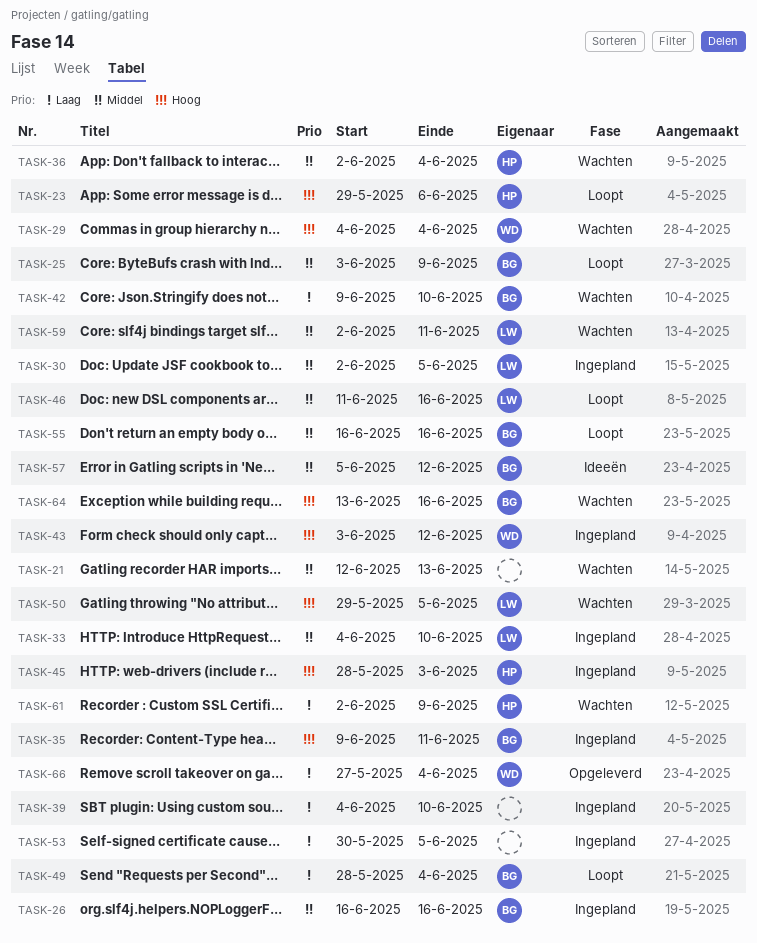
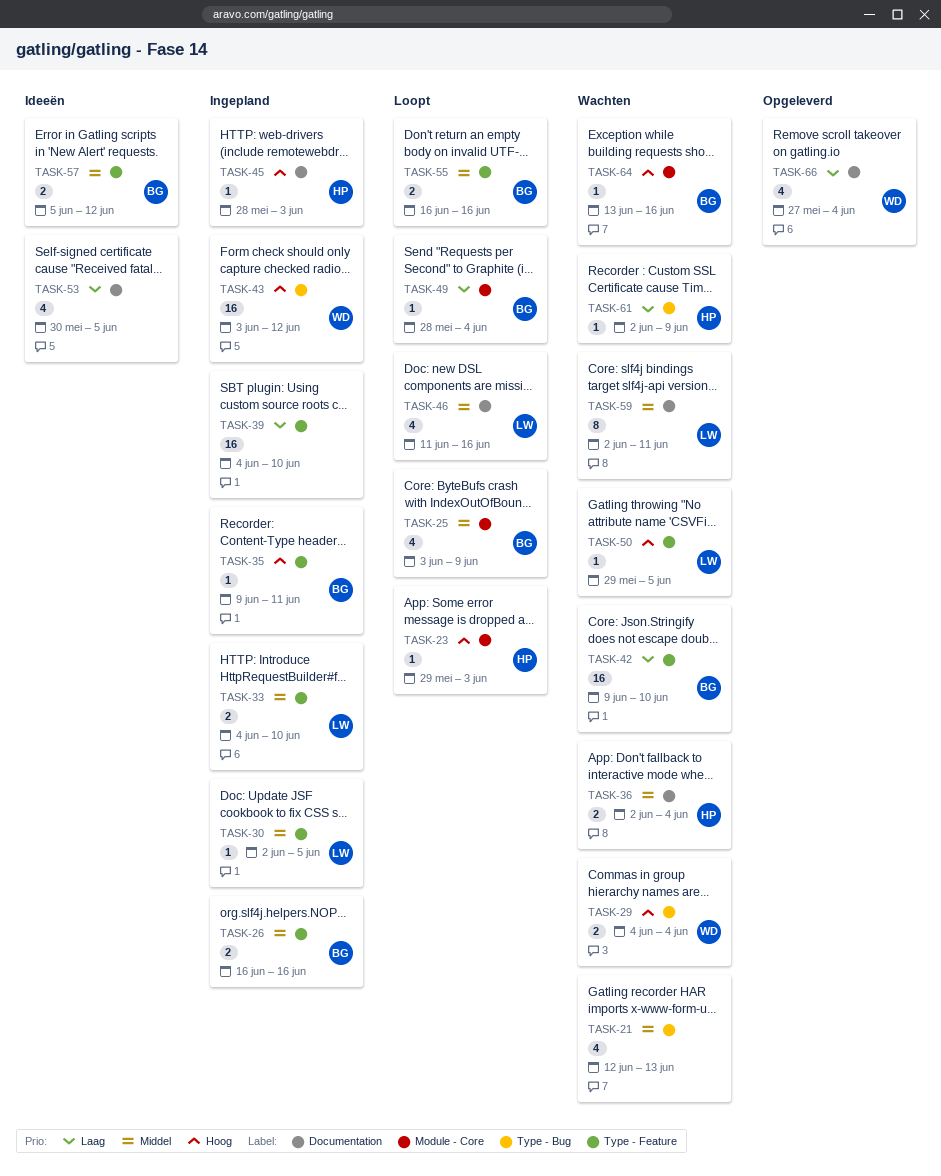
TASK-23, due: Jun 6 -> Jun 3
TASK-53, status: Ingepland -> Ideeën

